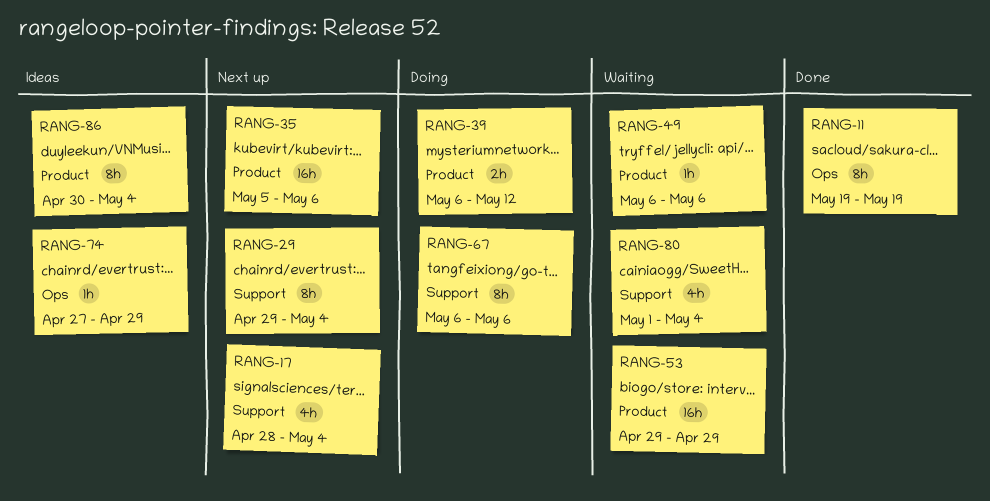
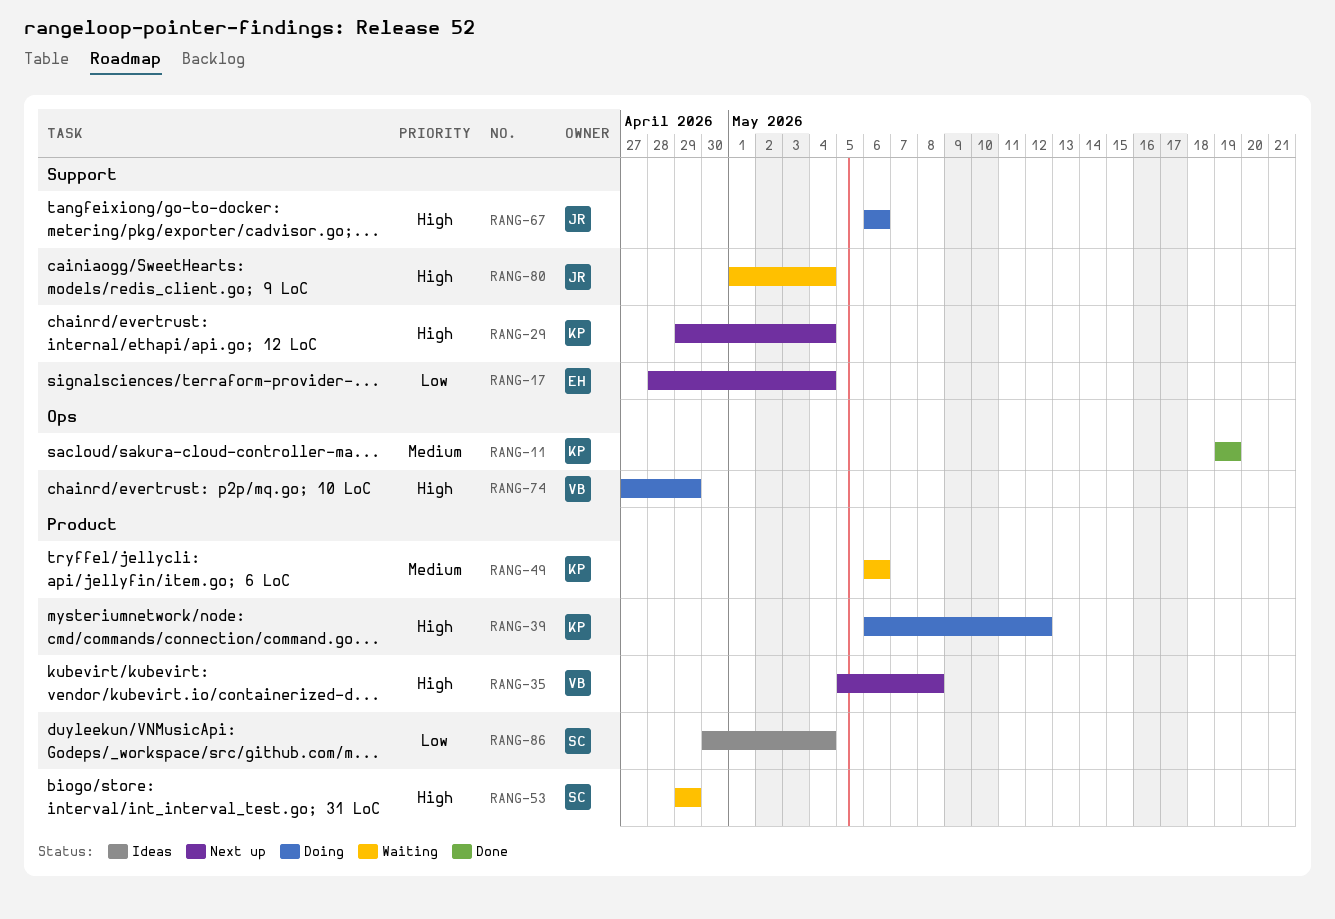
RANG-35, due: May 6 -> May 8
RANG-74, status: Ideas -> Doing

